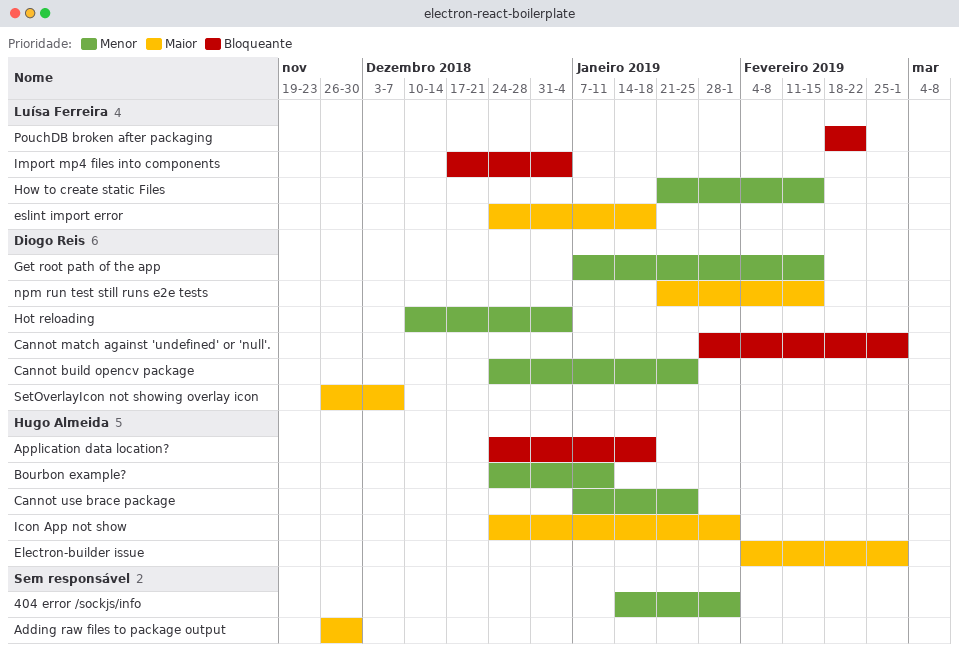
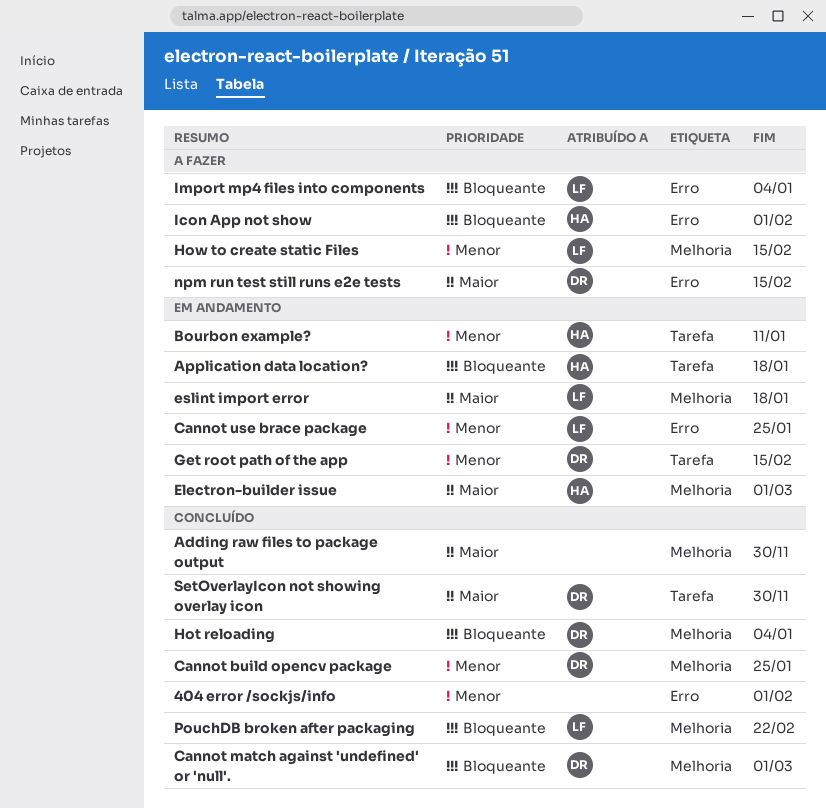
Cannot use brace package, owner: Hugo Almeida -> Luísa Ferreira
Hot reloading, priority: Menor -> Bloqueante
Icon App not show, priority: Maior -> Bloqueante
SetOverlayIcon not showing overlay icon, due: Dec 7 -> Nov 30

